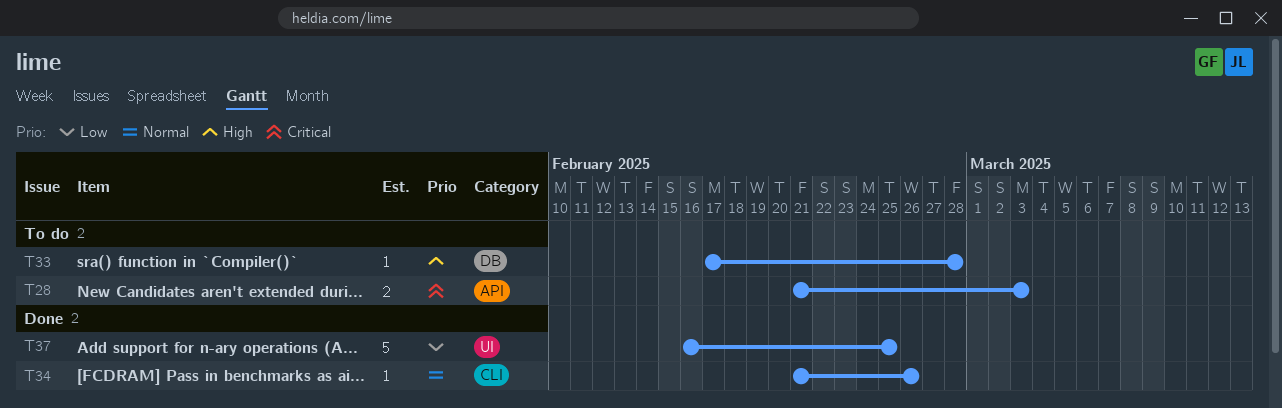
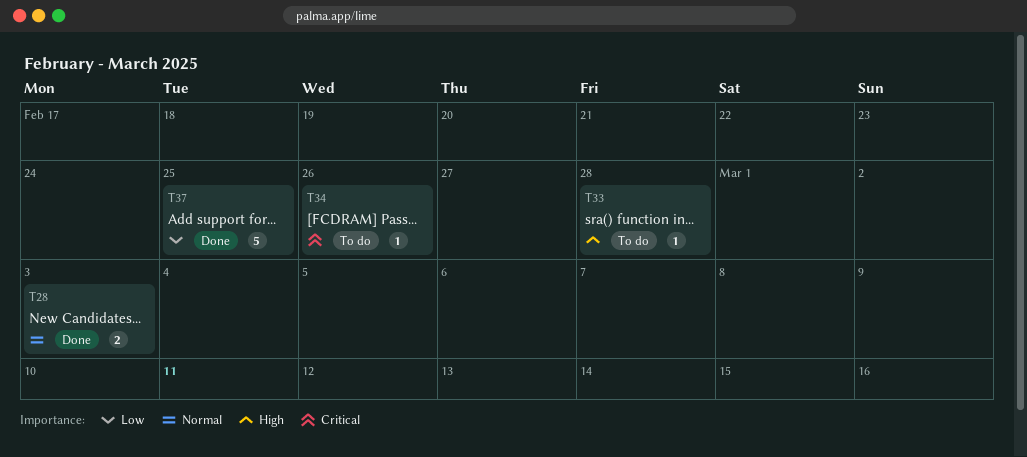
T28, status: To do -> Done
T28, priority: Critical -> Normal
T34, status: Done -> To do
T34, priority: Normal -> Critical

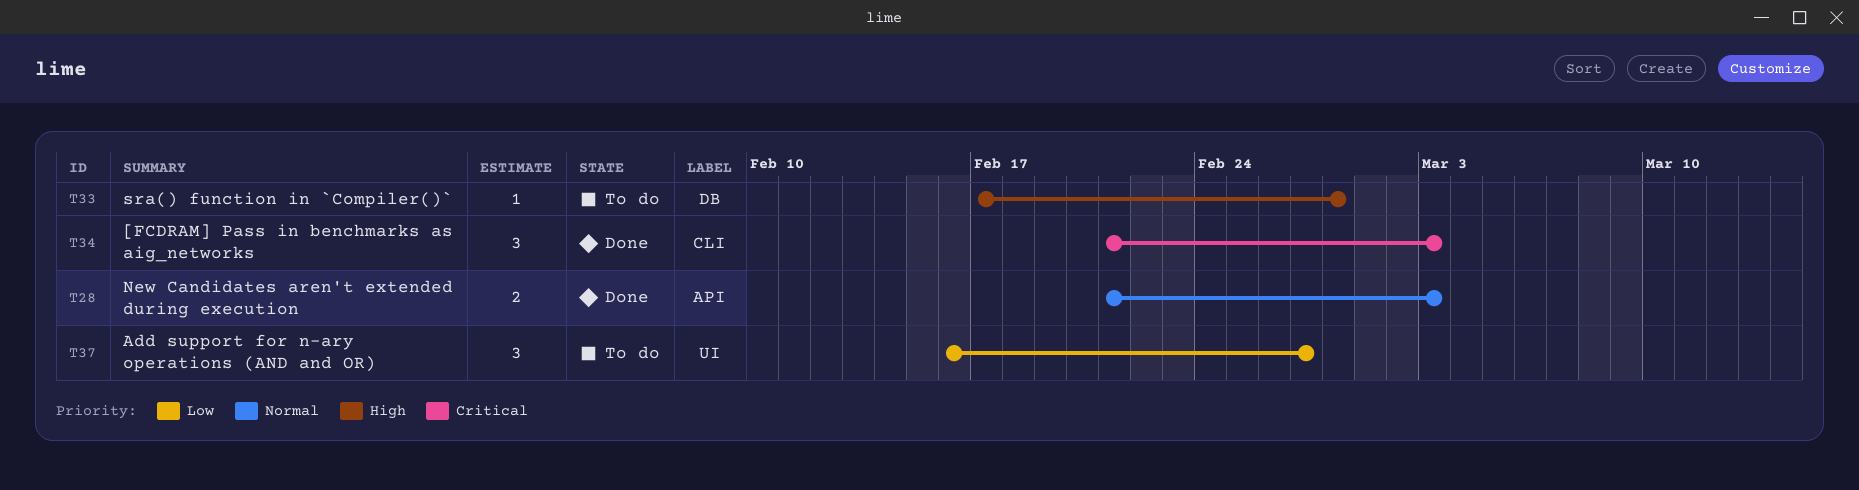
T34, status: To do -> Done
T34, estimate: 1 -> 3
T34, due: Feb 26 -> Mar 3
T37, status: Done -> To do
T37, estimate: 5 -> 3
T37, due: Feb 25 -> Feb 27

